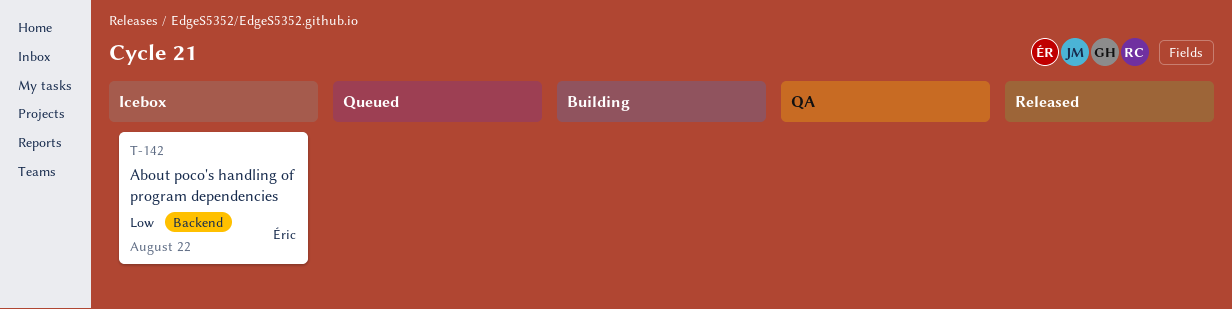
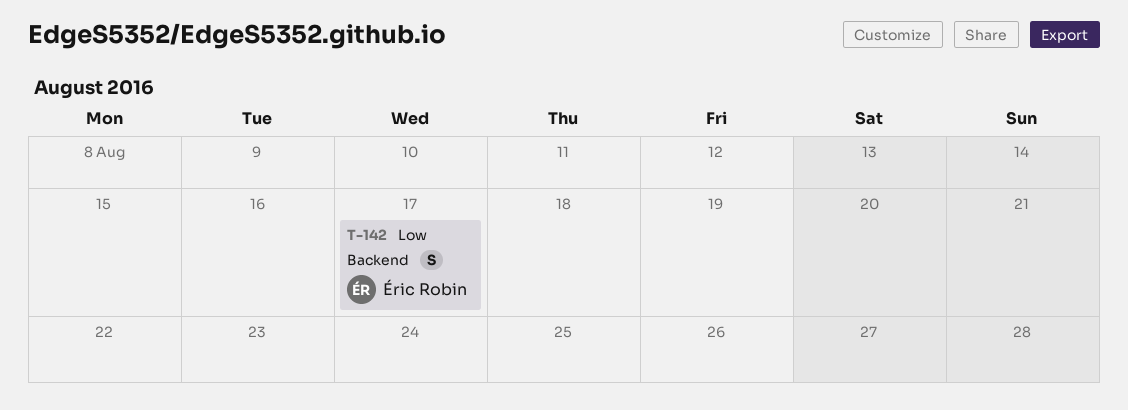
T-142, due: Aug 22 -> Aug 17

